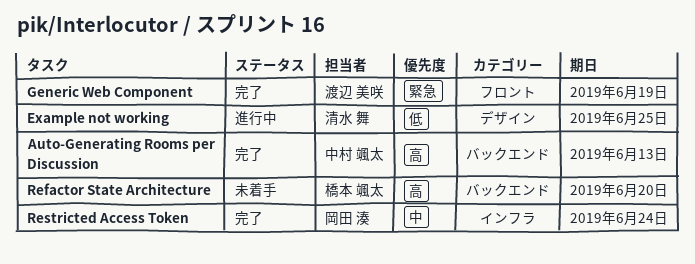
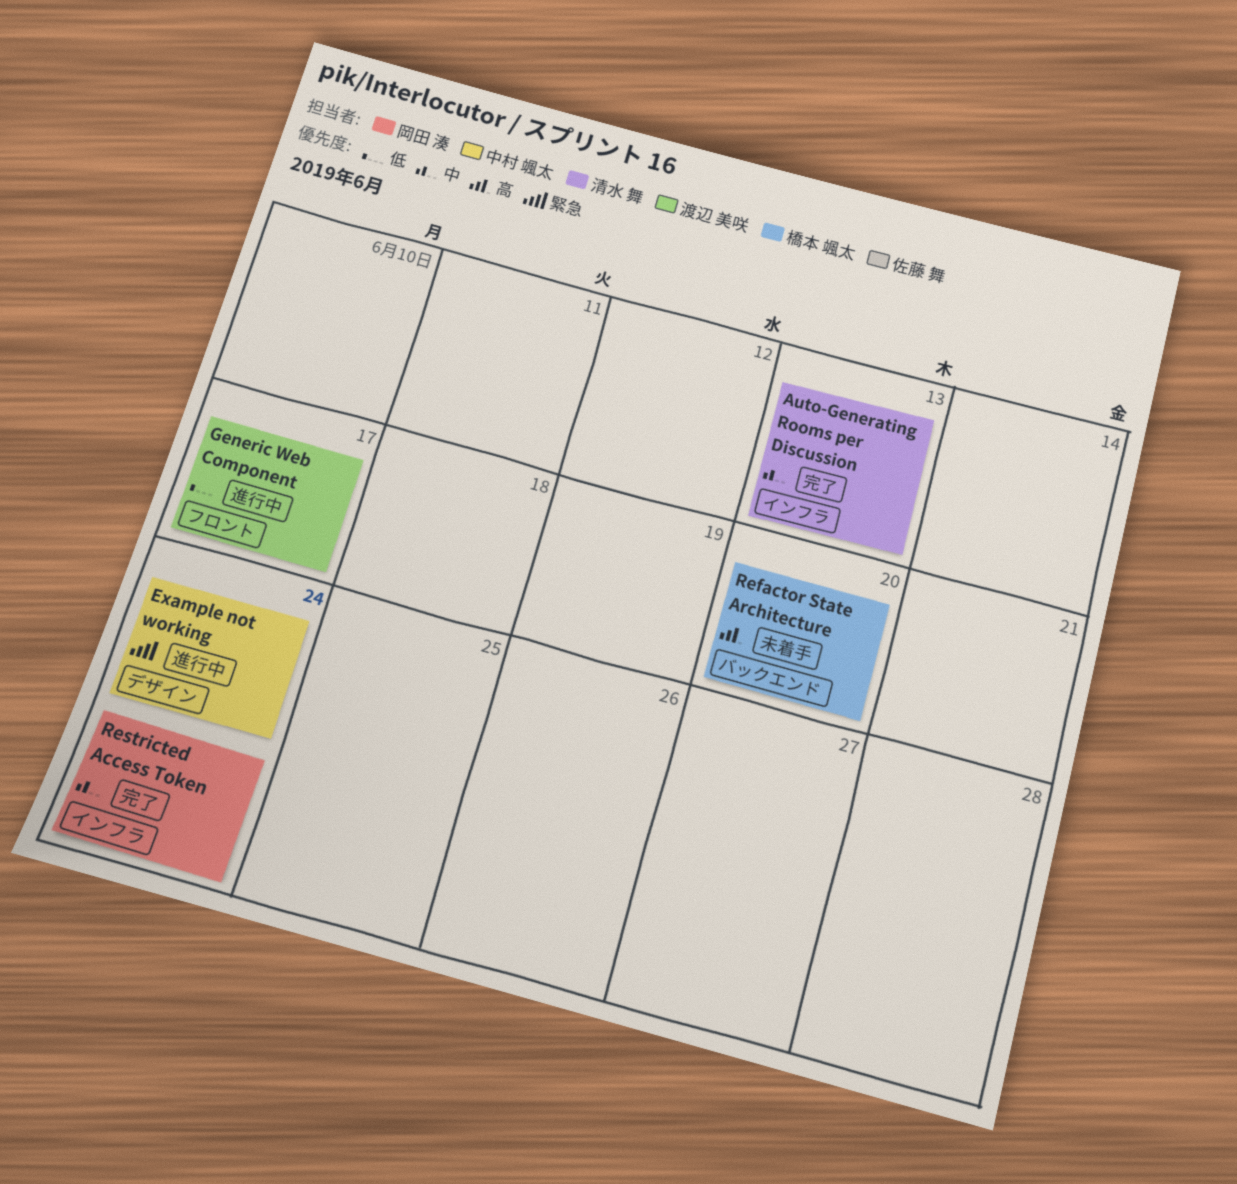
Auto-Generating Rooms per Discussion, owner: 中村 颯太 -> 清水 舞
Auto-Generating Rooms per Discussion, priority: 高 -> 中
Auto-Generating Rooms per Discussion, label: バックエンド -> インフラ
Example not working, owner: 清水 舞 -> 中村 颯太
Example not working, priority: 低 -> 緊急
Example not working, due: Jun 25 -> Jun 24
Generic Web Component, status: 完了 -> 進行中
Generic Web Component, priority: 緊急 -> 低
Generic Web Component, due: Jun 19 -> Jun 17

